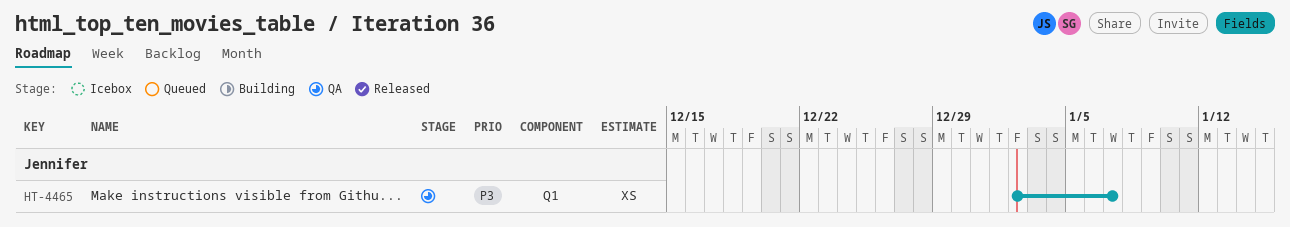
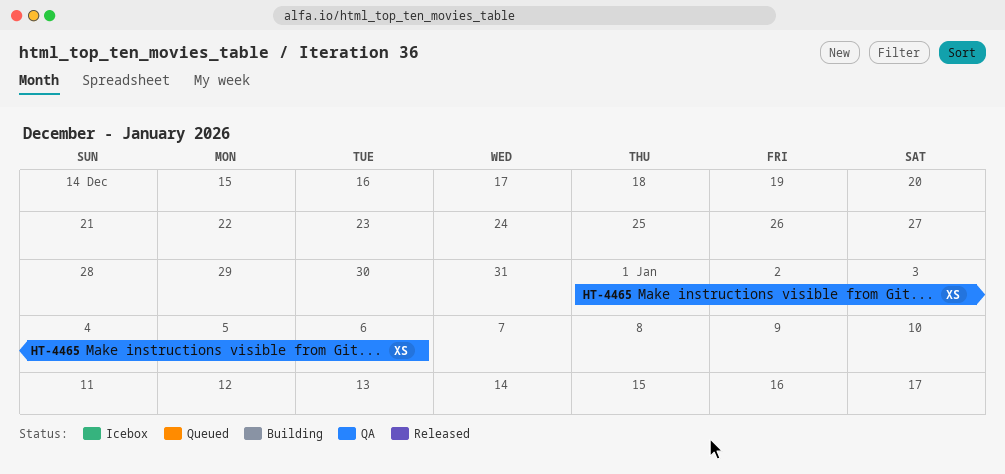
HT-4465, start: Jan 2 -> Jan 1
HT-4465, due: Jan 7 -> Jan 6

